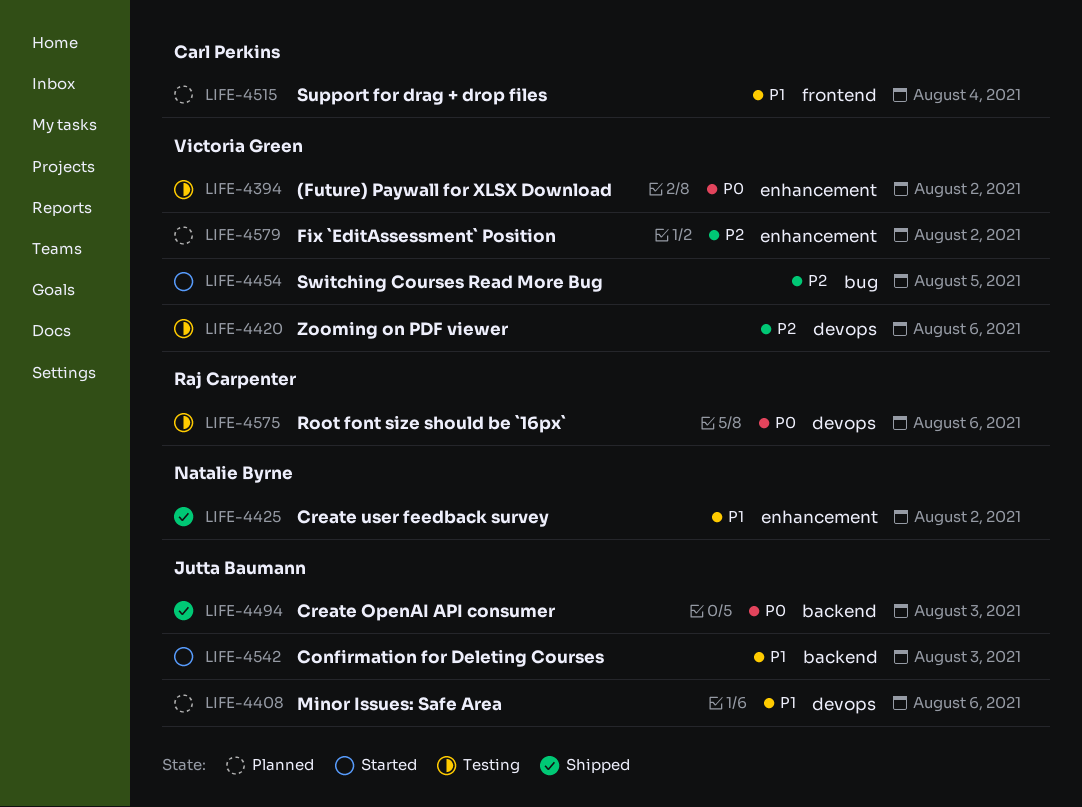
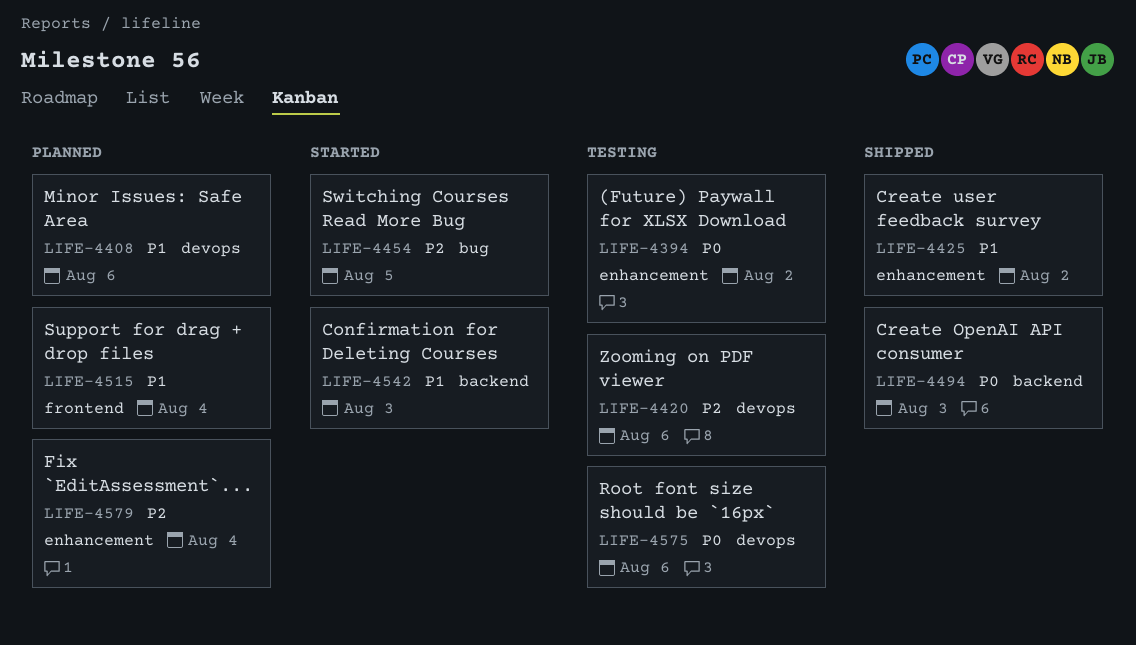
LIFE-4579, due: Aug 2 -> Aug 4

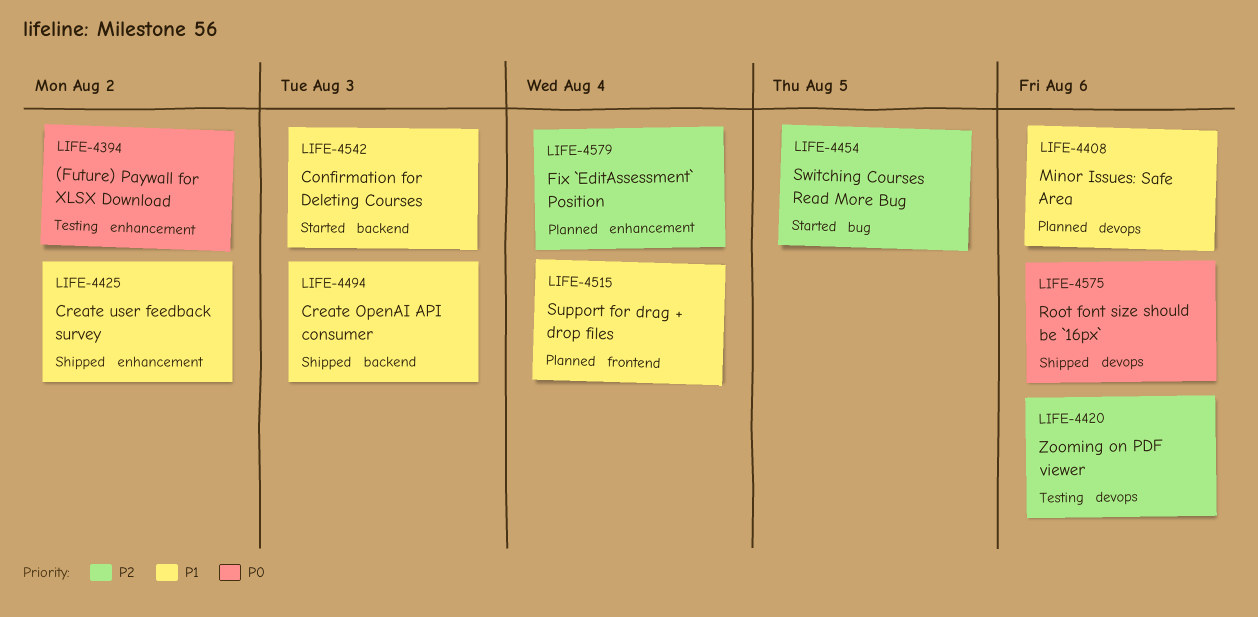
LIFE-4494, priority: P0 -> P1
LIFE-4575, status: Testing -> Shipped

